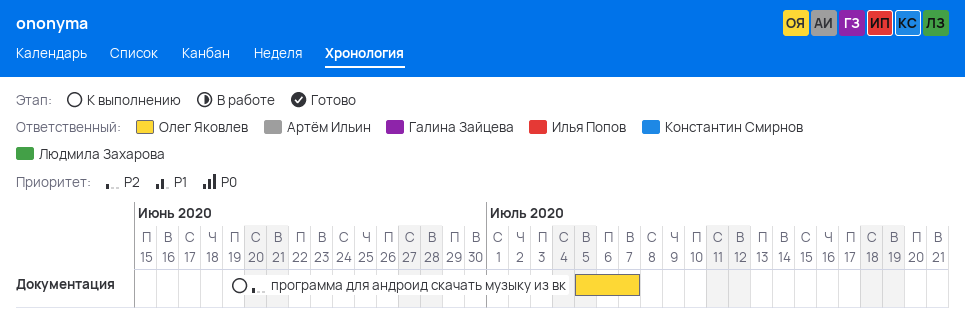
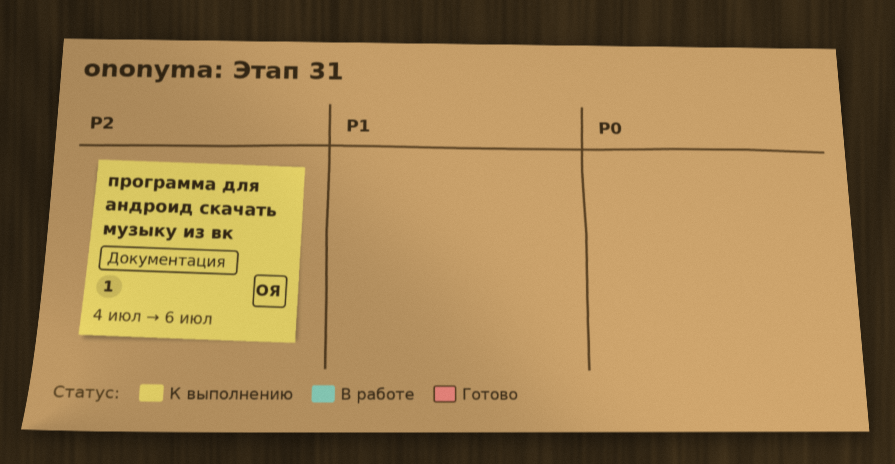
программа для андроид скачать музыку из вк, start: Jul 5 -> Jul 4
программа для андроид скачать музыку из вк, due: Jul 7 -> Jul 6

